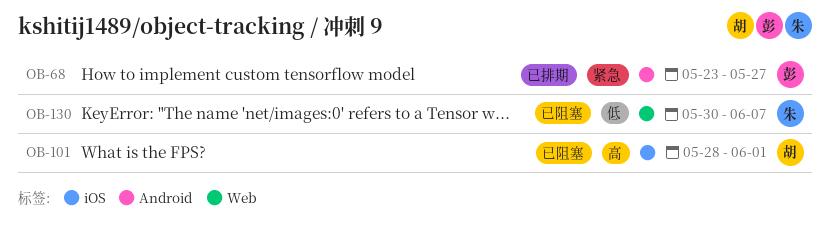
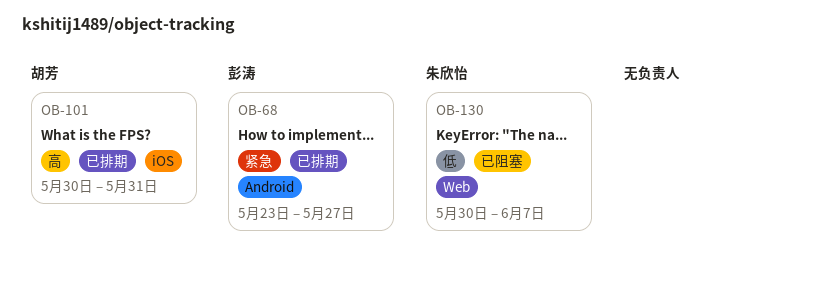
OB-101, status: 已阻塞 -> 已排期
OB-101, start: May 28 -> May 30
OB-101, due: Jun 1 -> May 31

